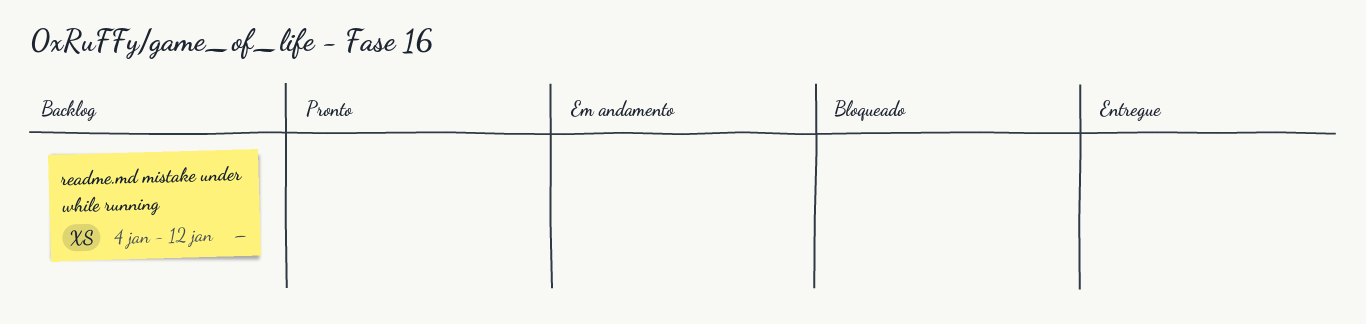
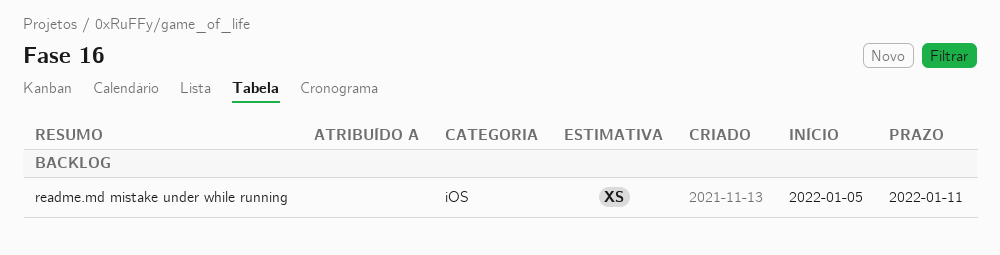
readme.md mistake under while running, start: Jan 4 -> Jan 5
readme.md mistake under while running, due: Jan 12 -> Jan 11

